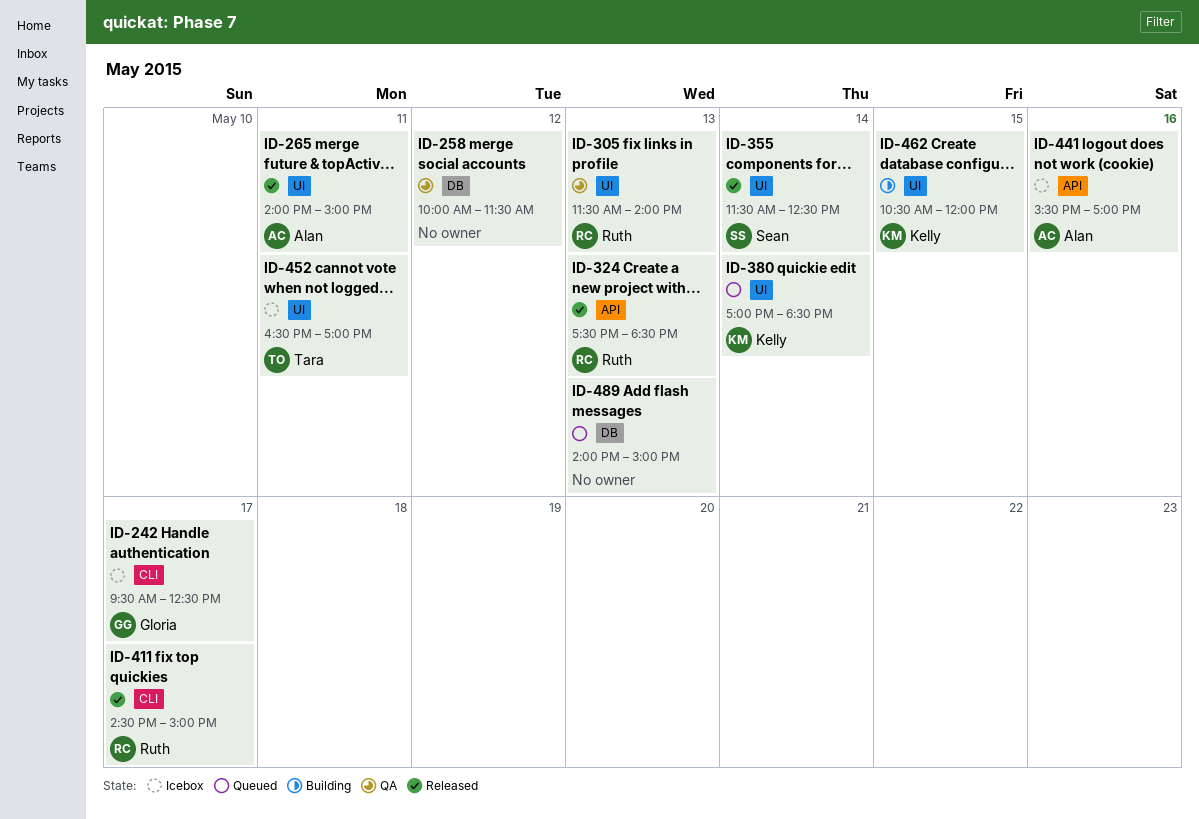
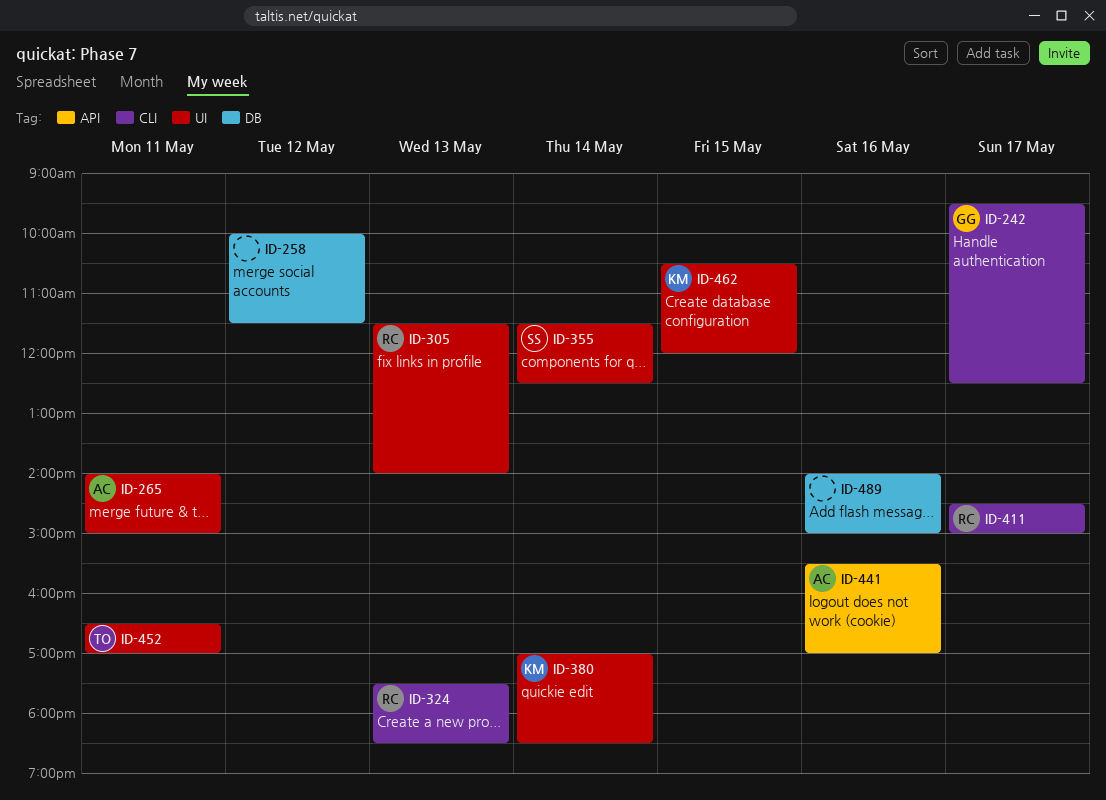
ID-324, label: API -> CLI
ID-489, day: May 13 -> May 16

